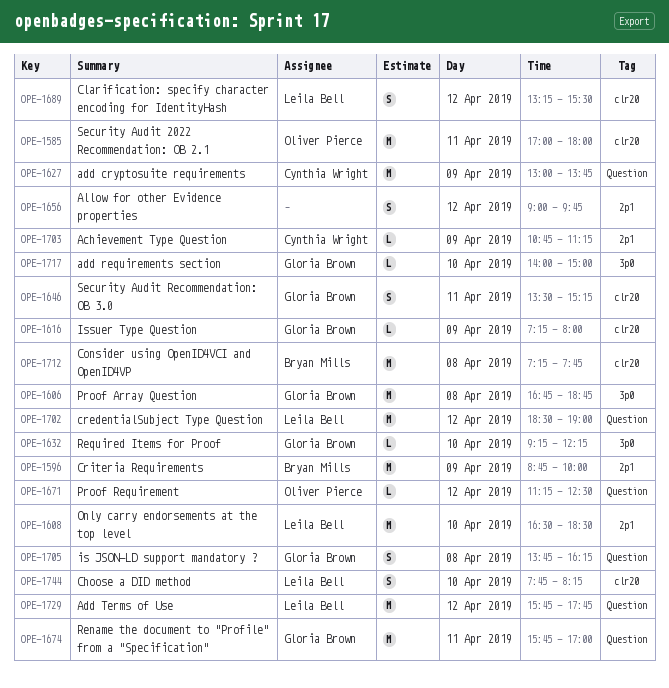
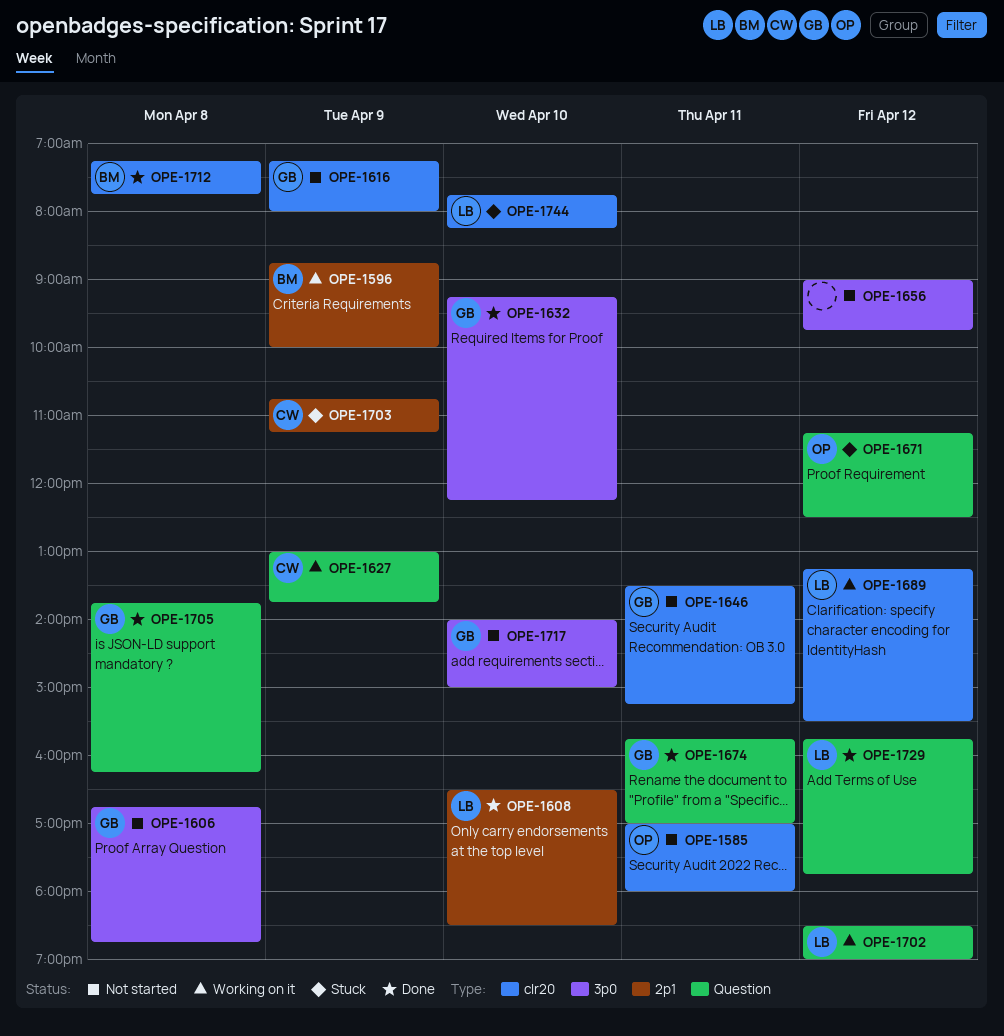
OPE-1656, label: 2p1 -> 3p0

